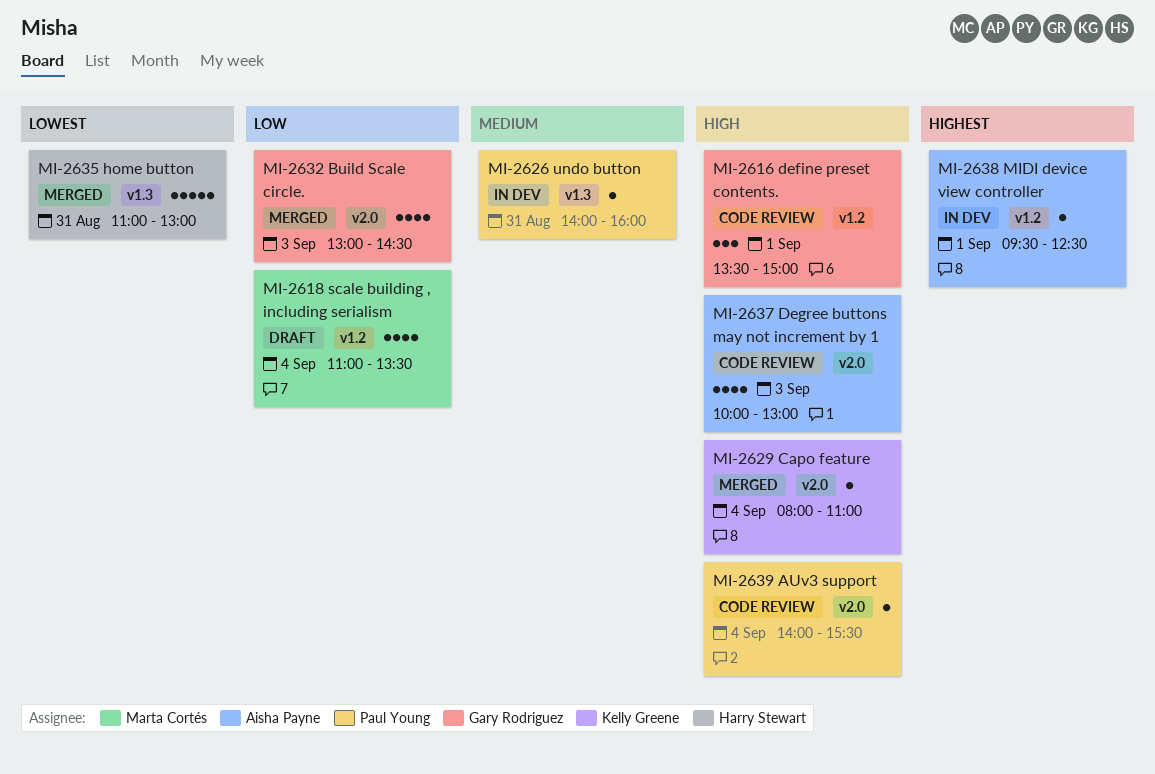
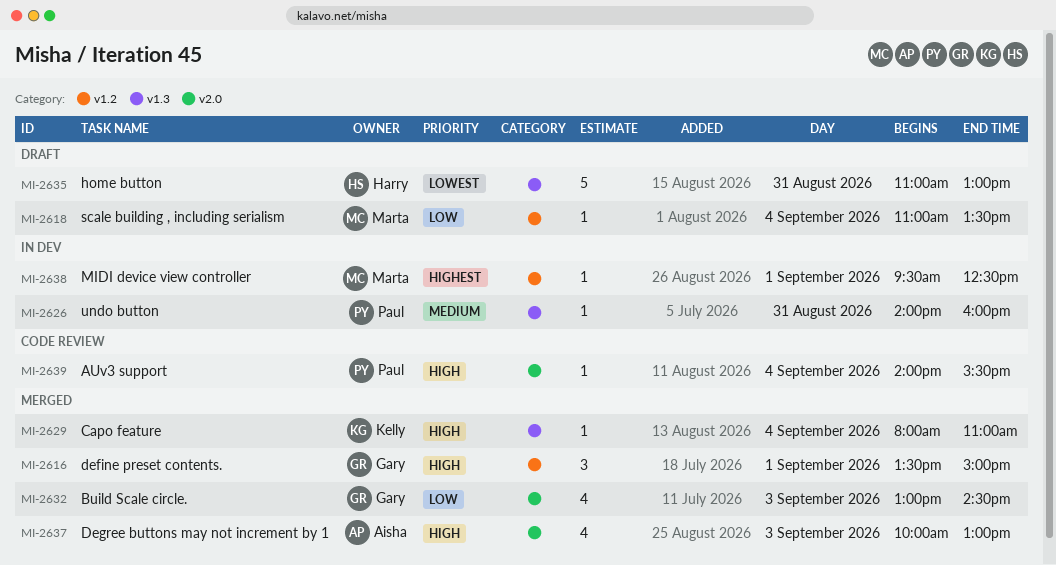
MI-2616, status: Code review -> Merged
MI-2618, estimate: 4 -> 1
MI-2629, label: v2.0 -> v1.3
MI-2635, status: Merged -> Draft
MI-2637, status: Code review -> Merged
MI-2638, owner: Aisha Payne -> Marta Cortés

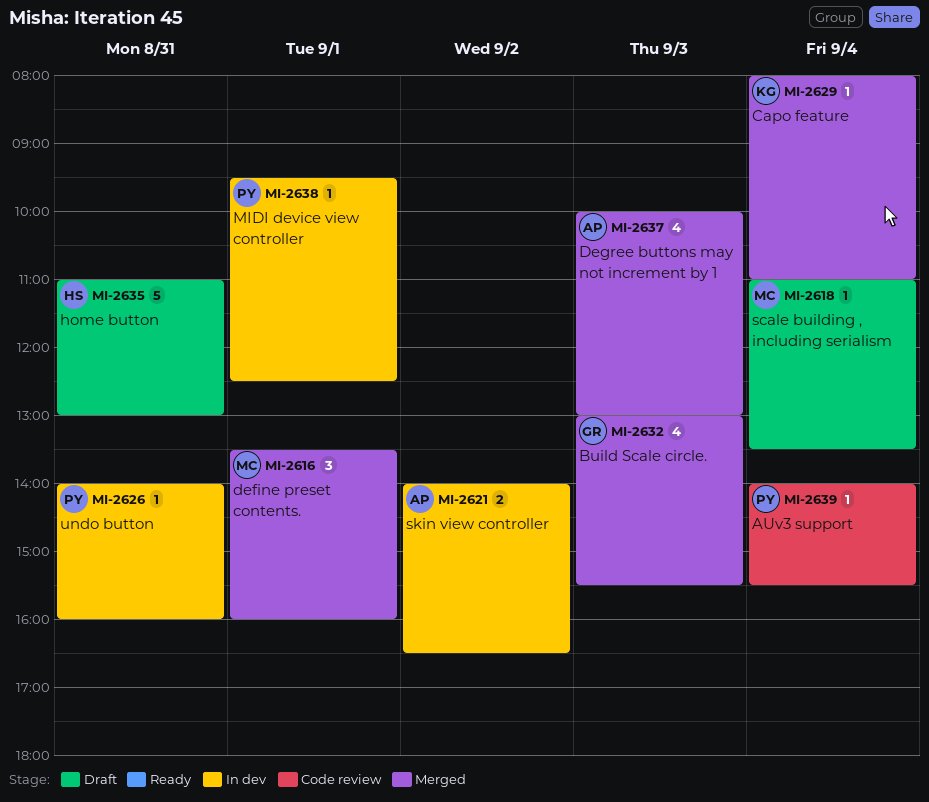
MI-2616, owner: Gary -> Marta
MI-2616, ends: 15:00 -> 16:00
MI-2621: none -> present
MI-2632, ends: 14:30 -> 15:30
MI-2638, owner: Marta -> Paul

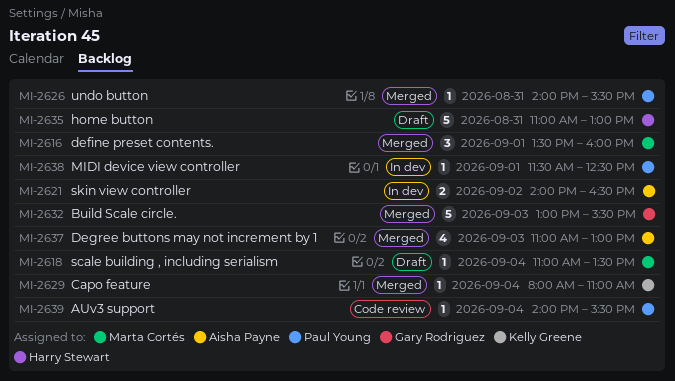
MI-2626, status: In dev -> Merged
MI-2626, ends: 16:00 -> 15:30
MI-2632, estimate: 4 -> 5
MI-2637, begins: 10:00 -> 11:00
MI-2638, begins: 09:30 -> 11:30

